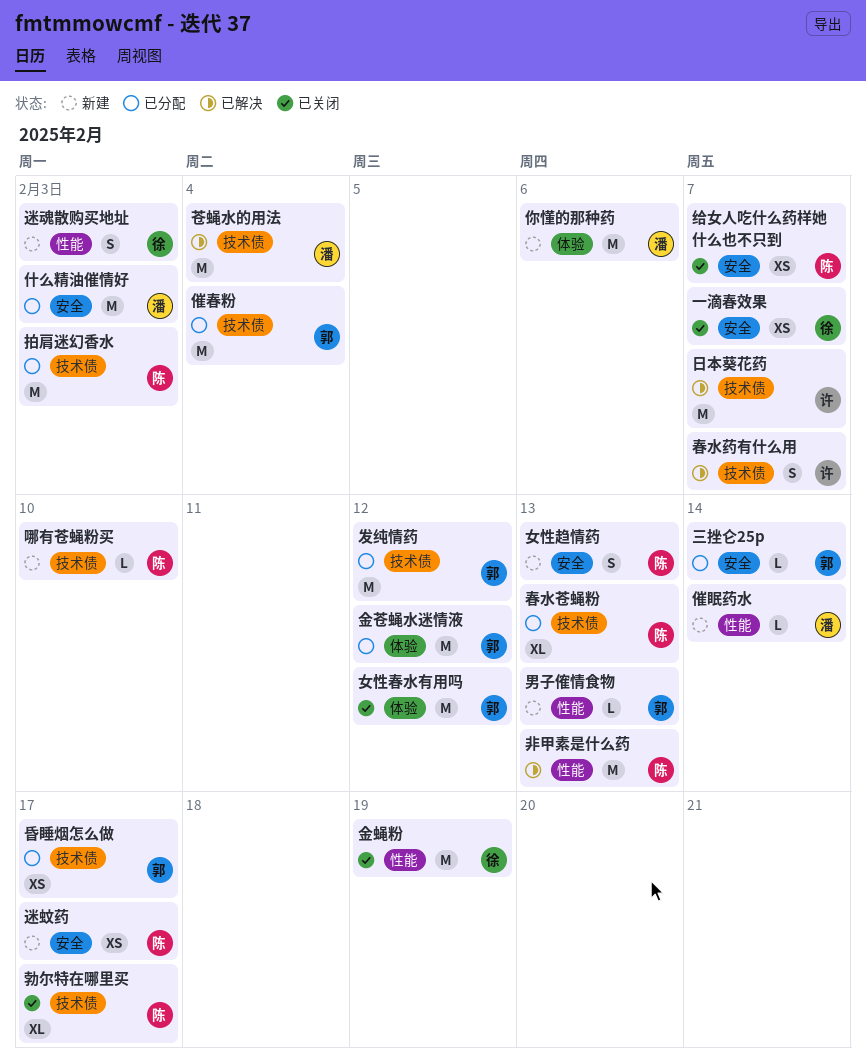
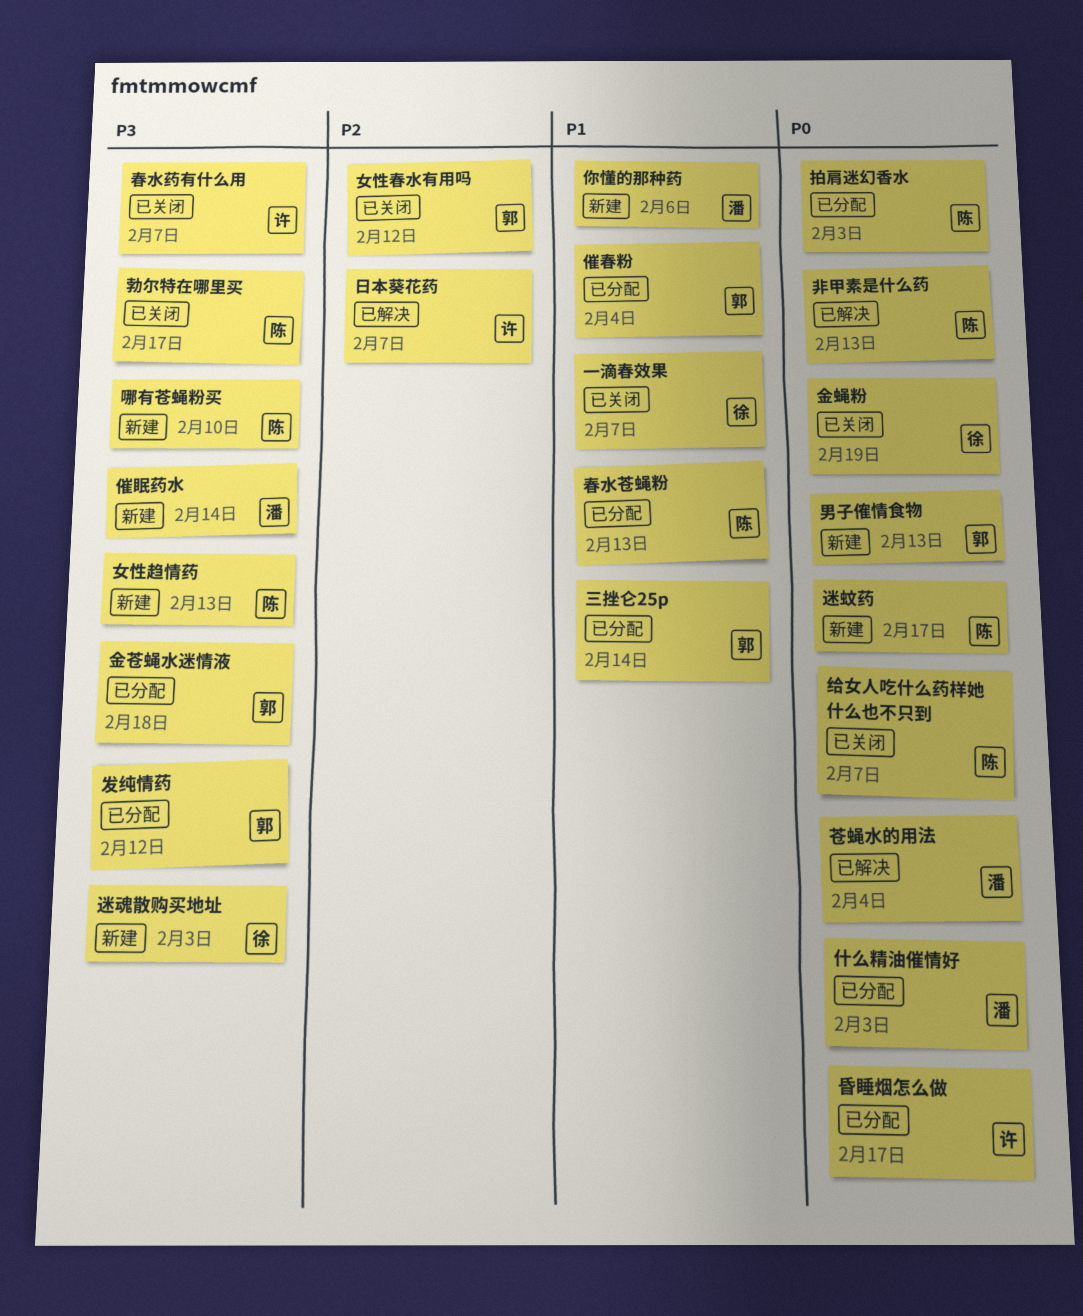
昏睡烟怎么做, owner: 郭 -> 许
春水药有什么用, status: 已解决 -> 已关闭
金苍蝇水迷情液, due: Feb 12 -> Feb 18

